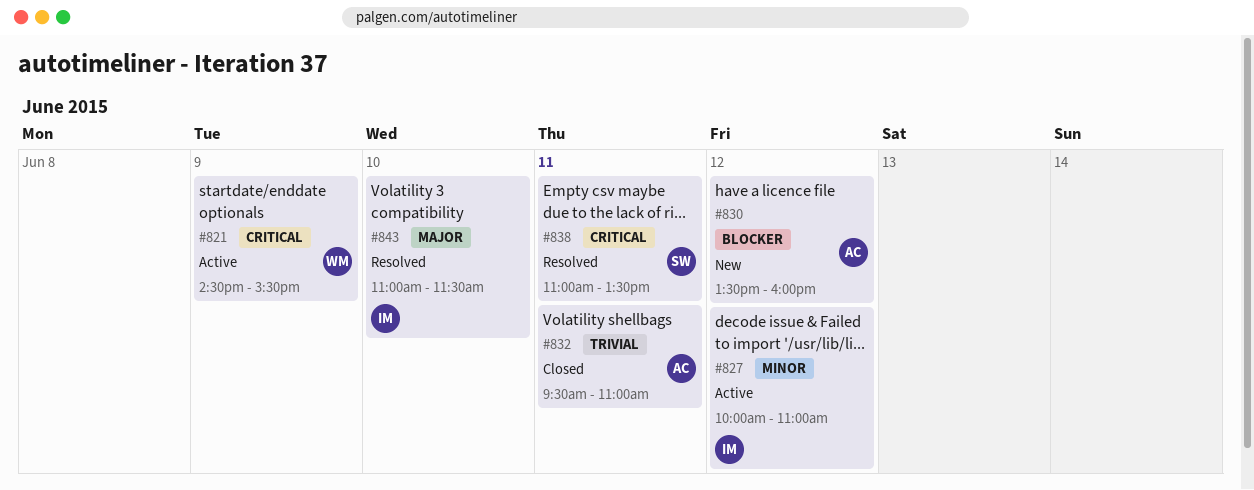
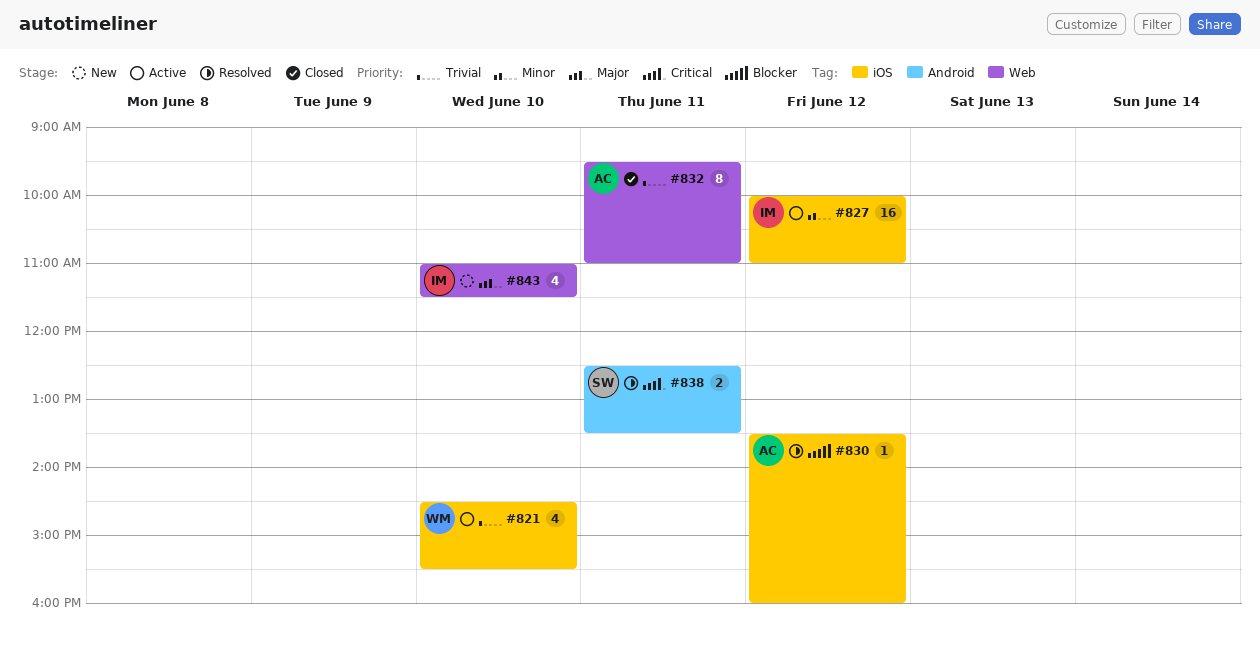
#821, priority: Critical -> Trivial
#821, day: Jun 9 -> Jun 10
#830, status: New -> Resolved
#838, begins: 11:00 -> 12:30
#843, status: Resolved -> New

